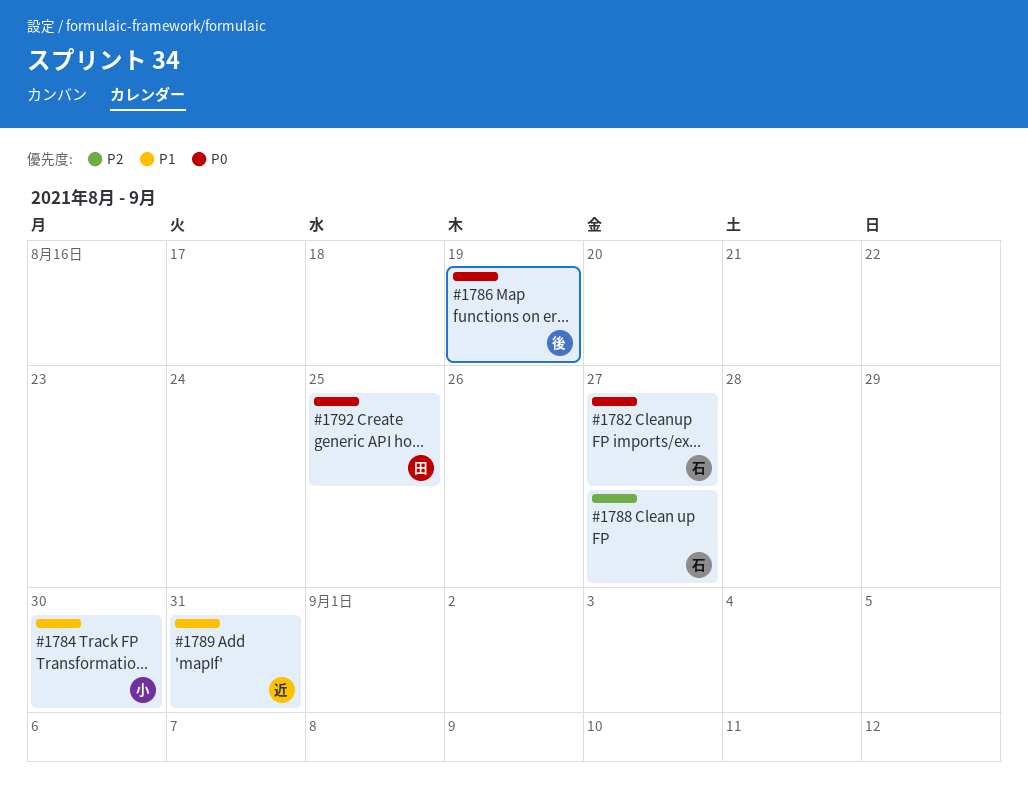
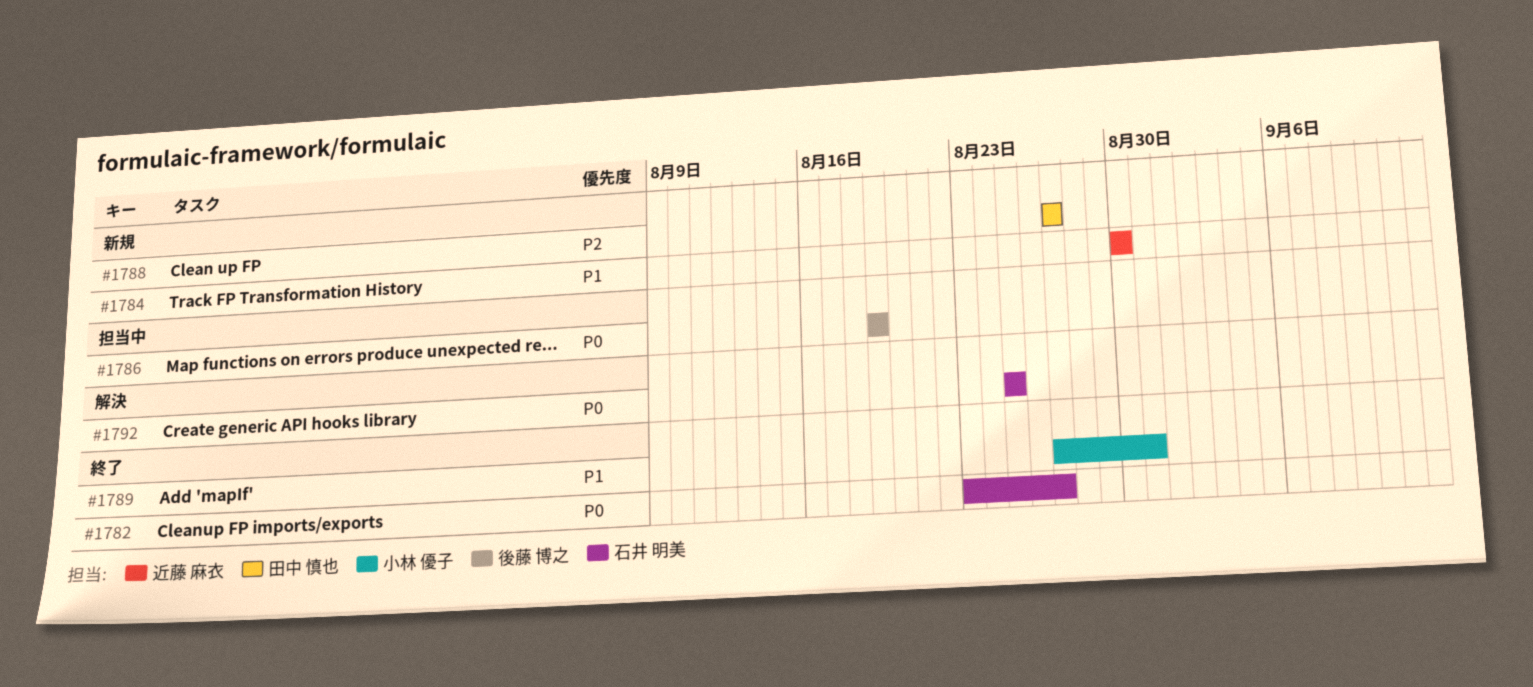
#1784, owner: 小林 優子 -> 近藤 麻衣
#1788, owner: 石井 明美 -> 田中 慎也
#1789, owner: 近藤 麻衣 -> 小林 優子
#1792, owner: 田中 慎也 -> 石井 明美

